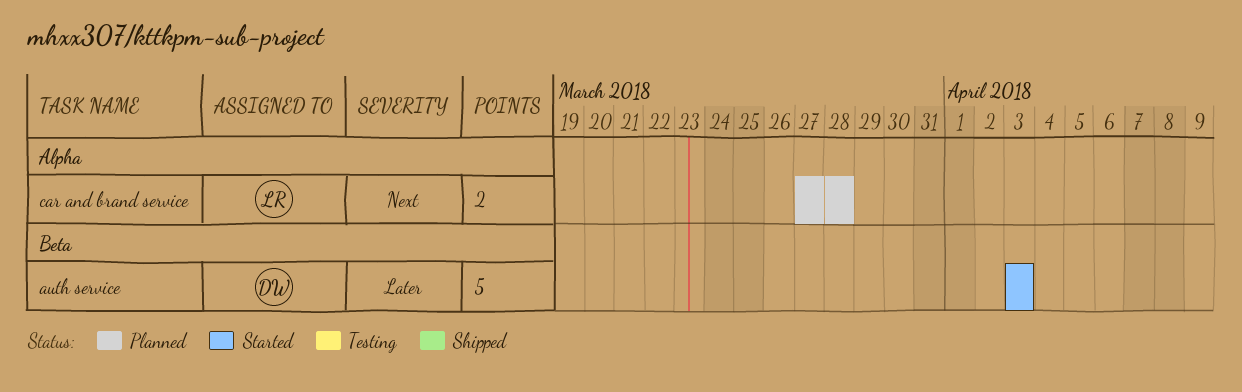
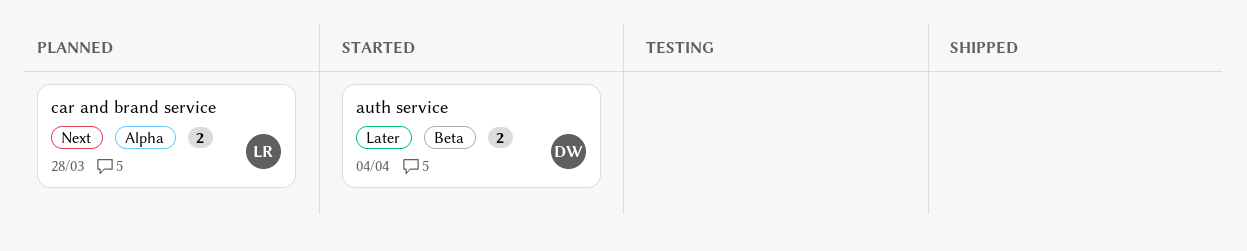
auth service, estimate: 5 -> 2
auth service, due: Apr 3 -> Apr 4

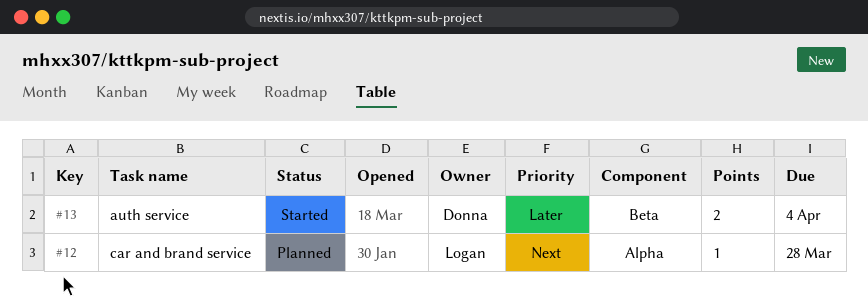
car and brand service, estimate: 2 -> 1

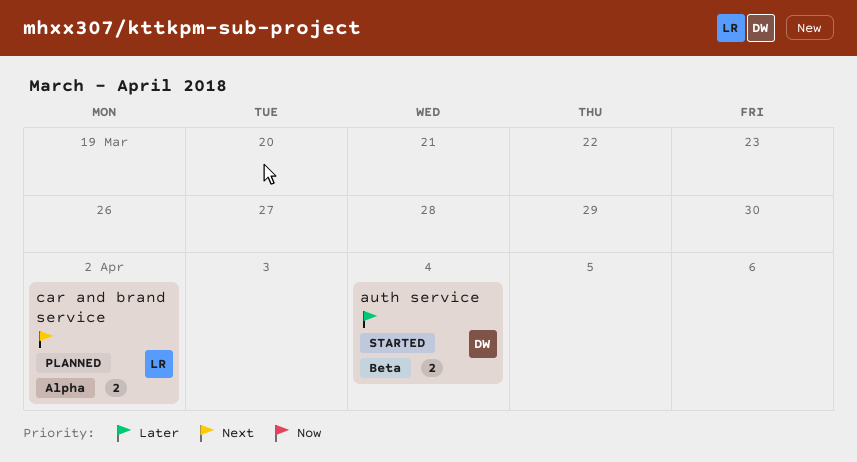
car and brand service, estimate: 1 -> 2
car and brand service, due: Mar 28 -> Apr 2

